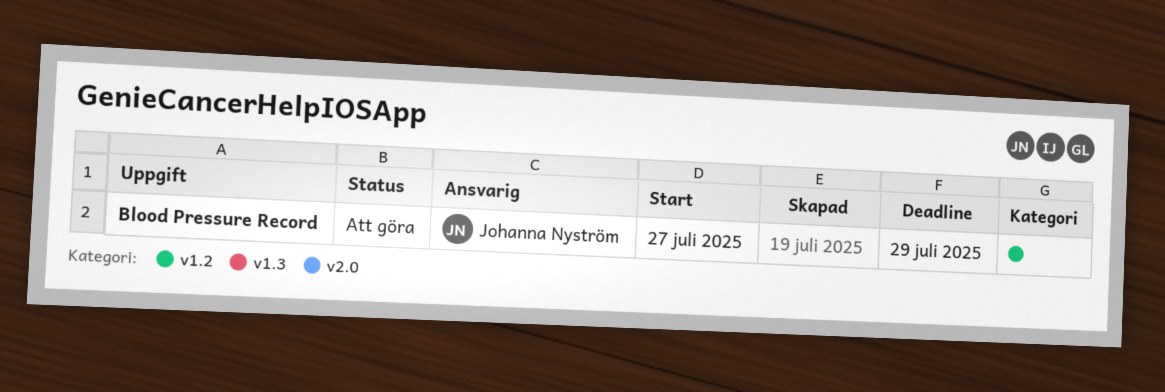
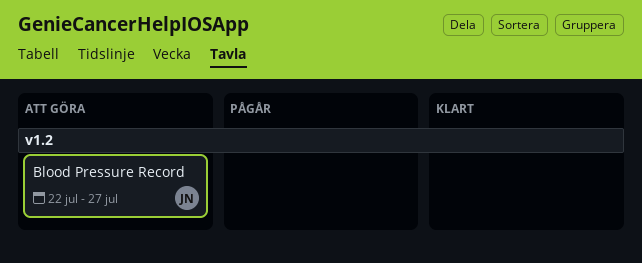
Blood Pressure Record, start: Jul 27 -> Jul 22
Blood Pressure Record, due: Jul 29 -> Jul 27

